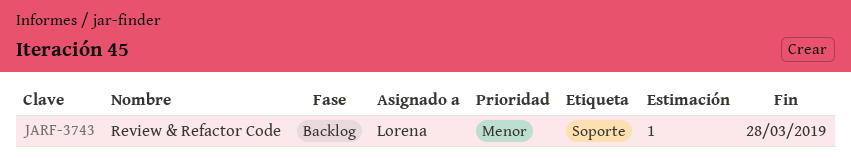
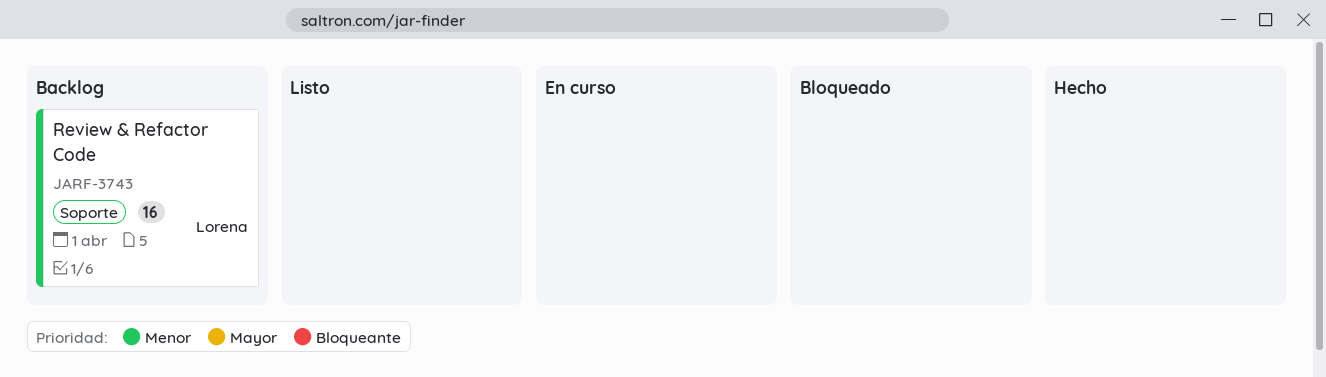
JARF-3743, estimate: 1 -> 16
JARF-3743, due: Mar 28 -> Apr 1

